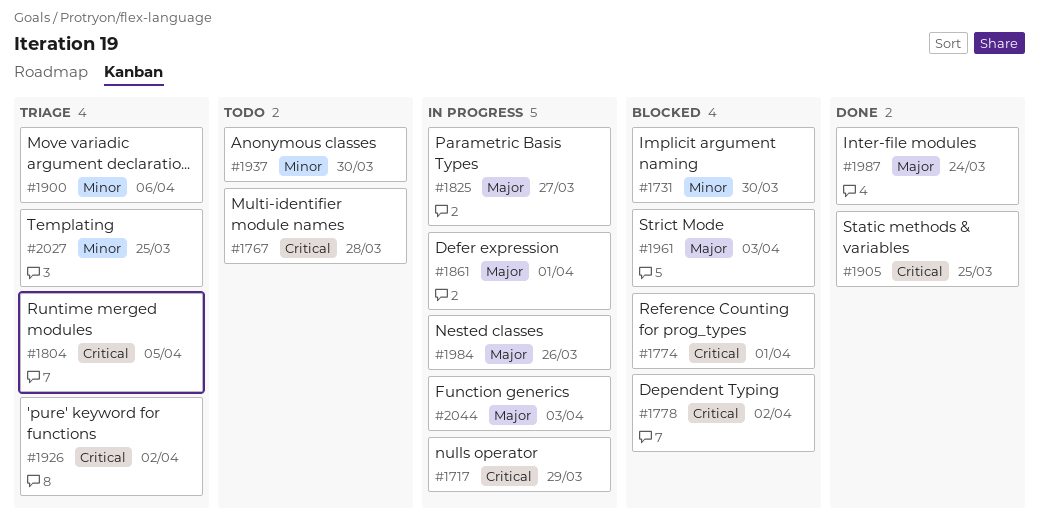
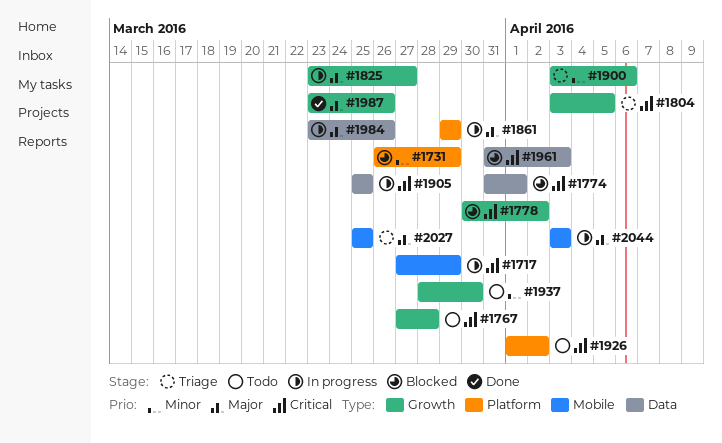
#1731, due: Mar 30 -> Mar 29
#1861, due: Apr 1 -> Mar 29
#1905, status: Done -> In progress
#1926, status: Triage -> Todo
#1961, priority: Major -> Critical
#1987, due: Mar 24 -> Mar 26
#2027, priority: Minor -> Major

